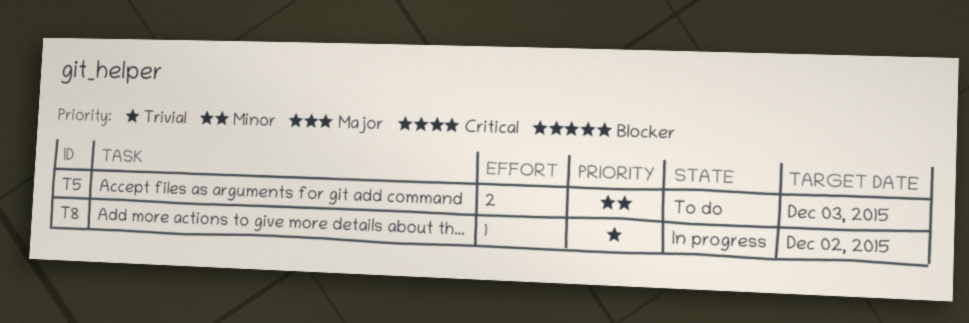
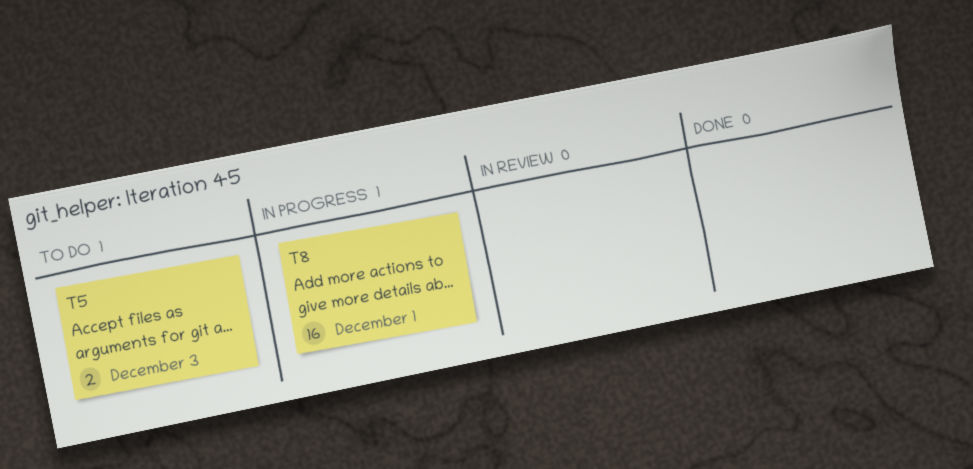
T8, estimate: 1 -> 16
T8, due: Dec 2 -> Dec 1

